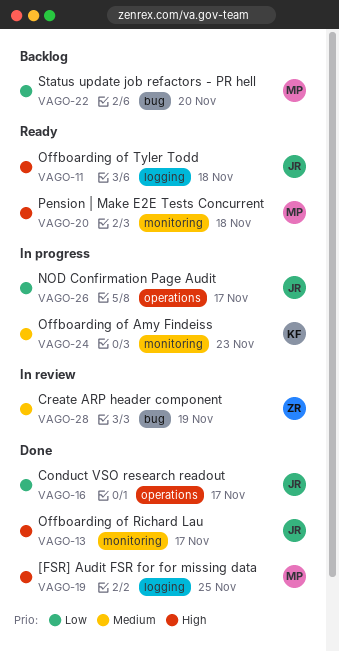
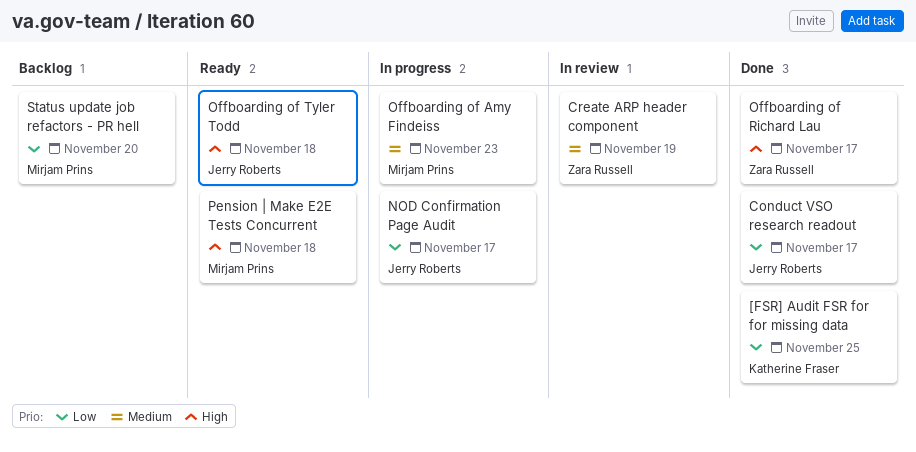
[FSR] Audit FSR for for missing data, owner: Mirjam Prins -> Katherine Fraser
[FSR] Audit FSR for for missing data, priority: High -> Low
Offboarding of Amy Findeiss, owner: Katherine Fraser -> Mirjam Prins
Offboarding of Richard Lau, owner: Jerry Roberts -> Zara Russell

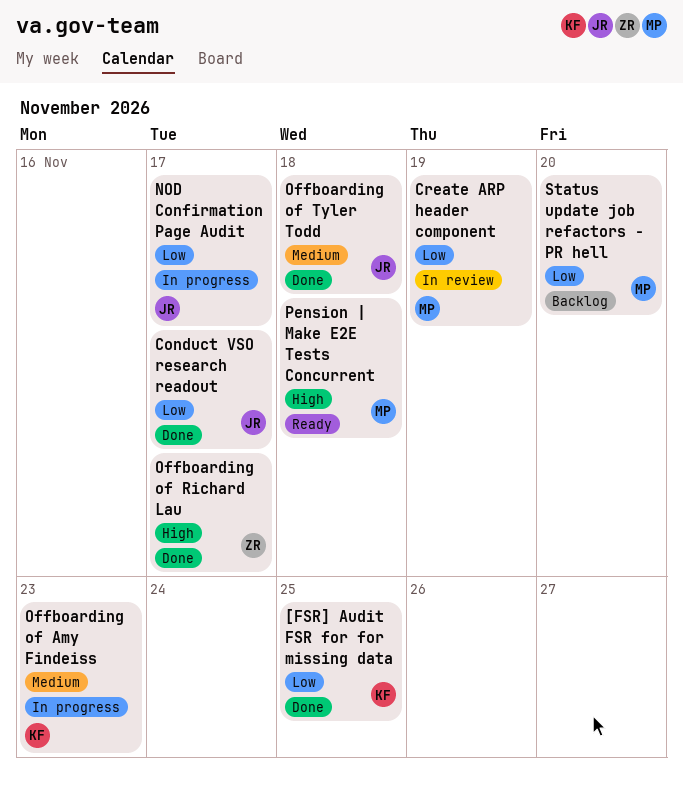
Create ARP header component, owner: Zara Russell -> Mirjam Prins
Create ARP header component, priority: Medium -> Low
Offboarding of Amy Findeiss, owner: Mirjam Prins -> Katherine Fraser
Offboarding of Tyler Todd, status: Ready -> Done
Offboarding of Tyler Todd, priority: High -> Medium

